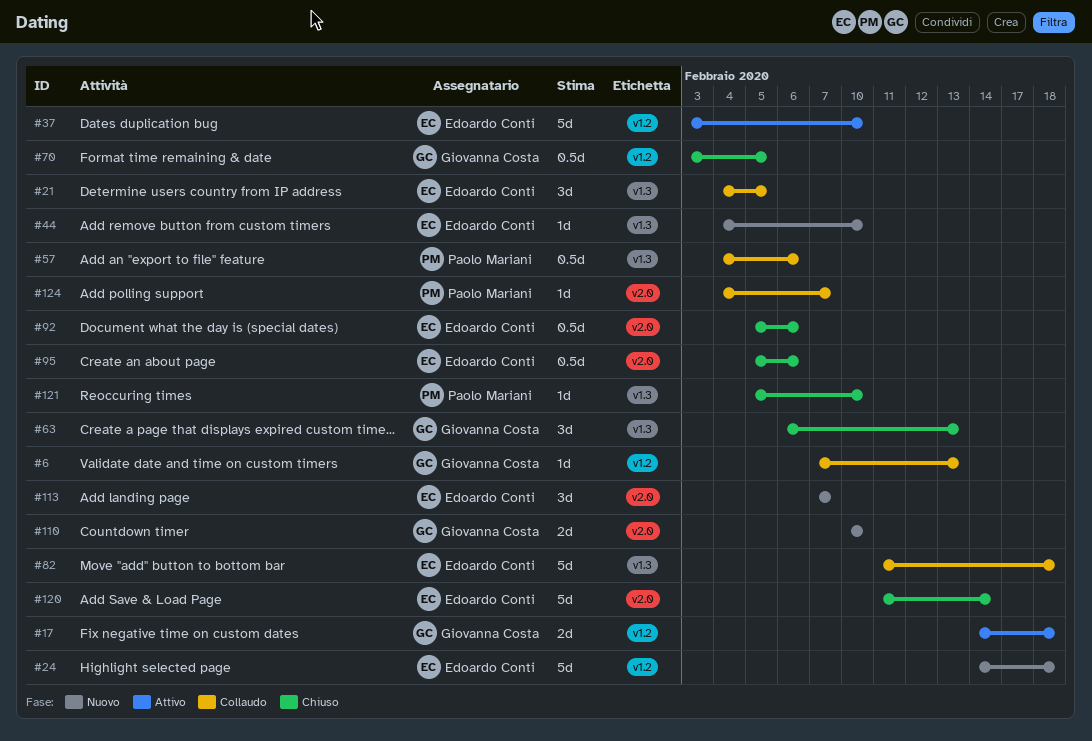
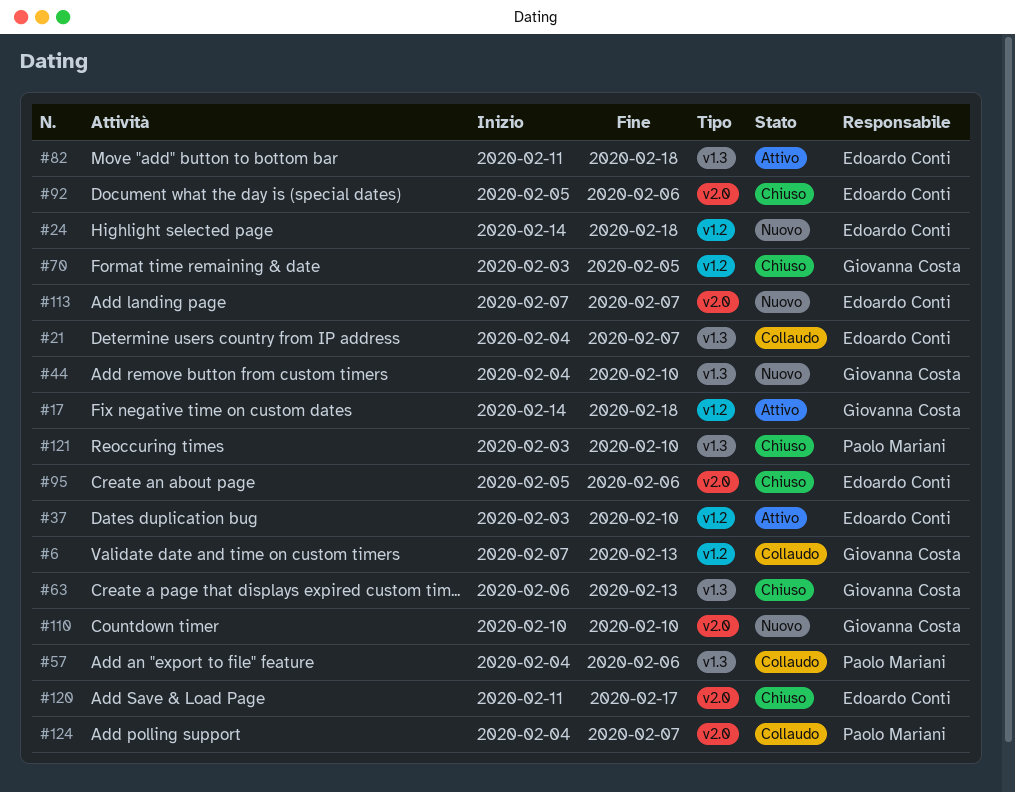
#21, due: Feb 5 -> Feb 7
#44, owner: Edoardo Conti -> Giovanna Costa
#82, status: Collaudo -> Attivo
#120, due: Feb 14 -> Feb 17
#121, start: Feb 5 -> Feb 3

